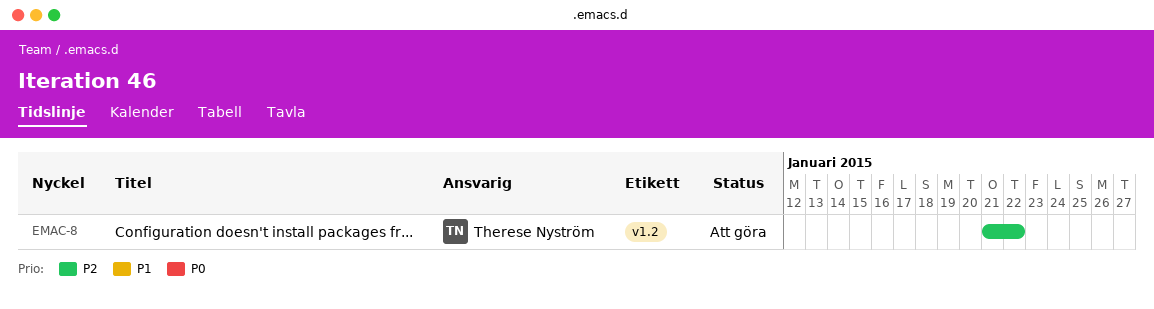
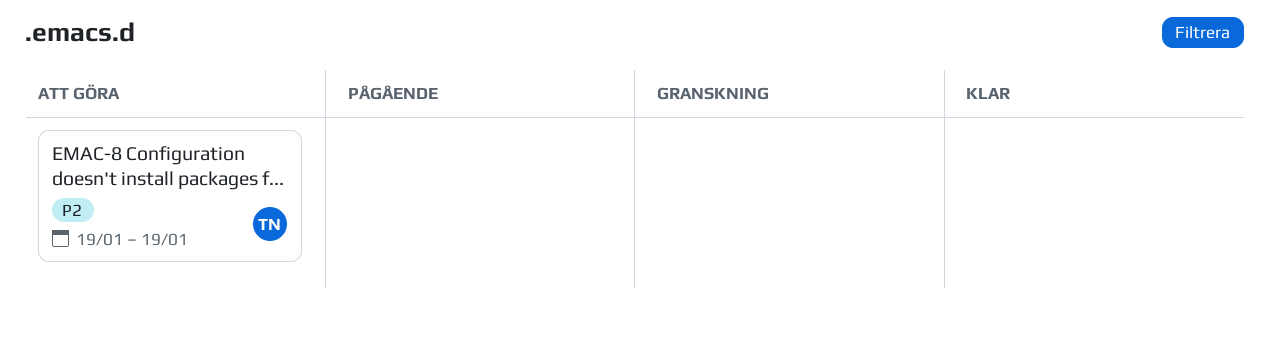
EMAC-8, start: Jan 21 -> Jan 19
EMAC-8, due: Jan 22 -> Jan 19

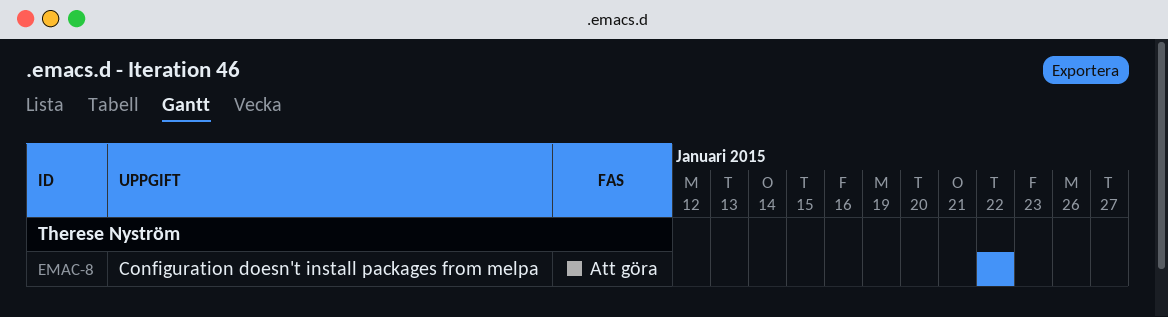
EMAC-8, start: Jan 19 -> Jan 22
EMAC-8, due: Jan 19 -> Jan 22

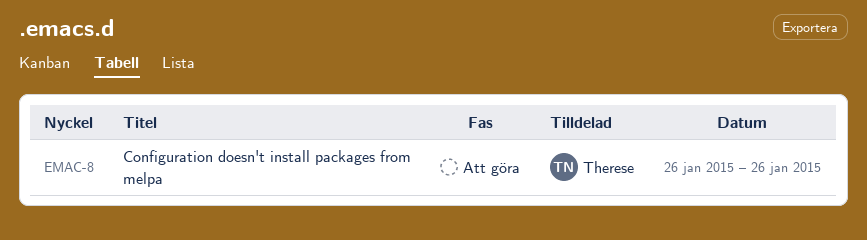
EMAC-8, start: Jan 22 -> Jan 26
EMAC-8, due: Jan 22 -> Jan 26

